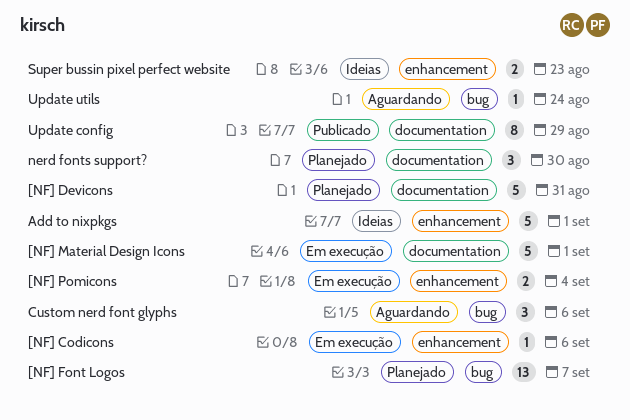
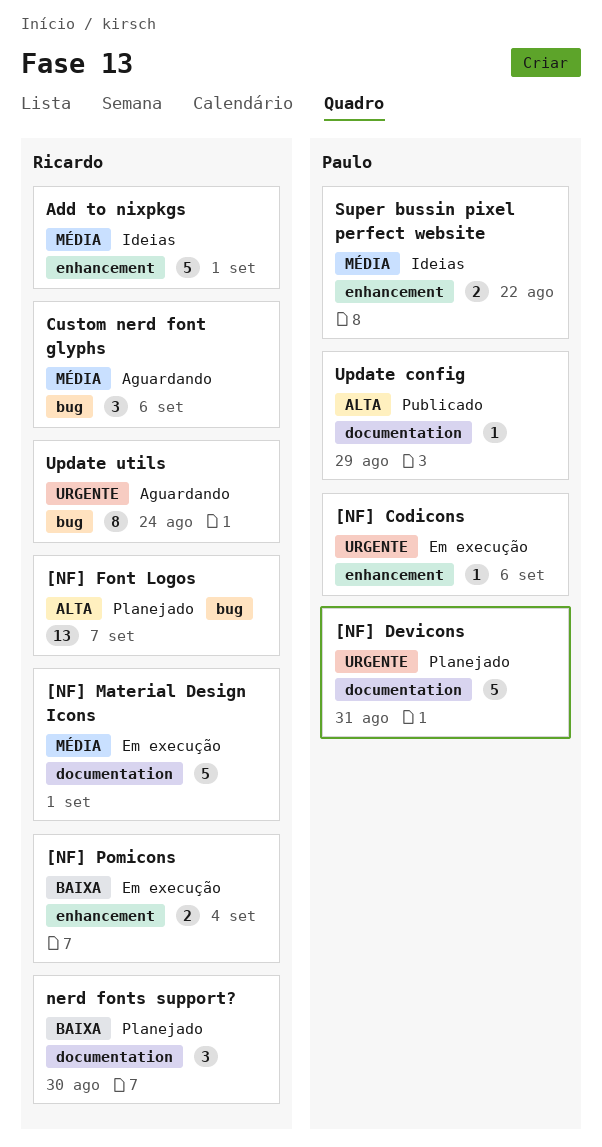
Super bussin pixel perfect website, due: Aug 23 -> Aug 22
Update config, estimate: 8 -> 1
Update utils, estimate: 1 -> 8

